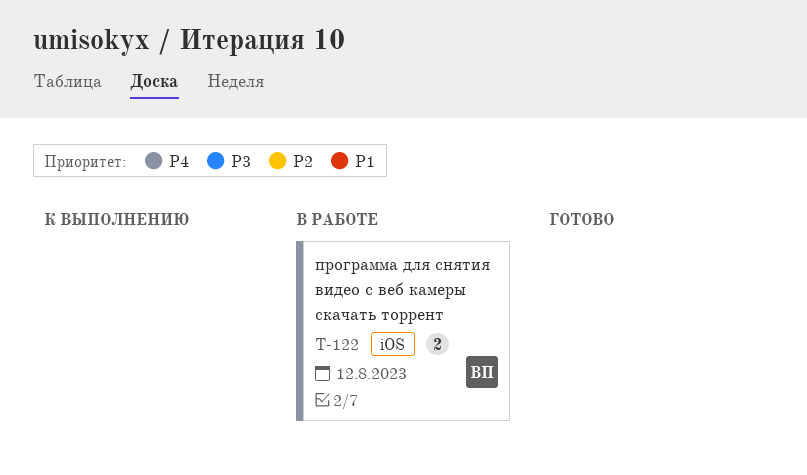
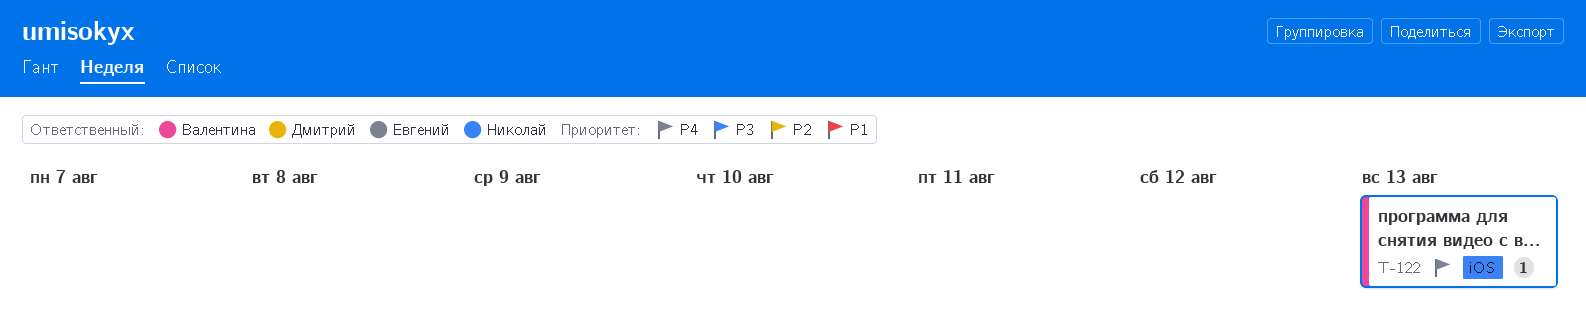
T-122, estimate: 2 -> 1
T-122, due: Aug 12 -> Aug 13

